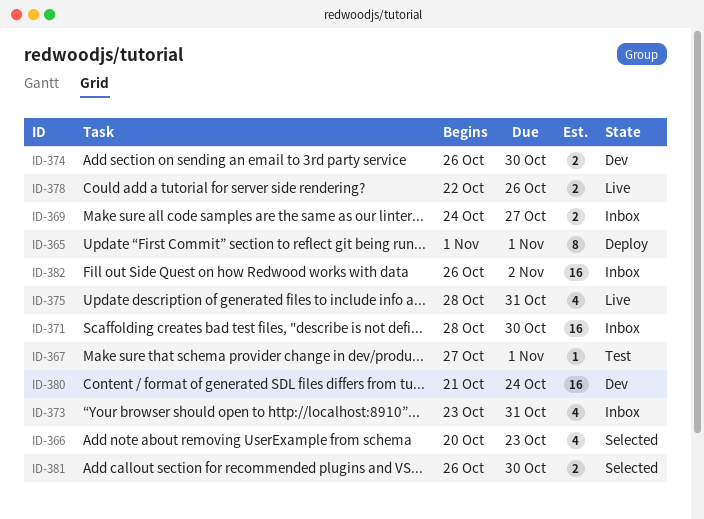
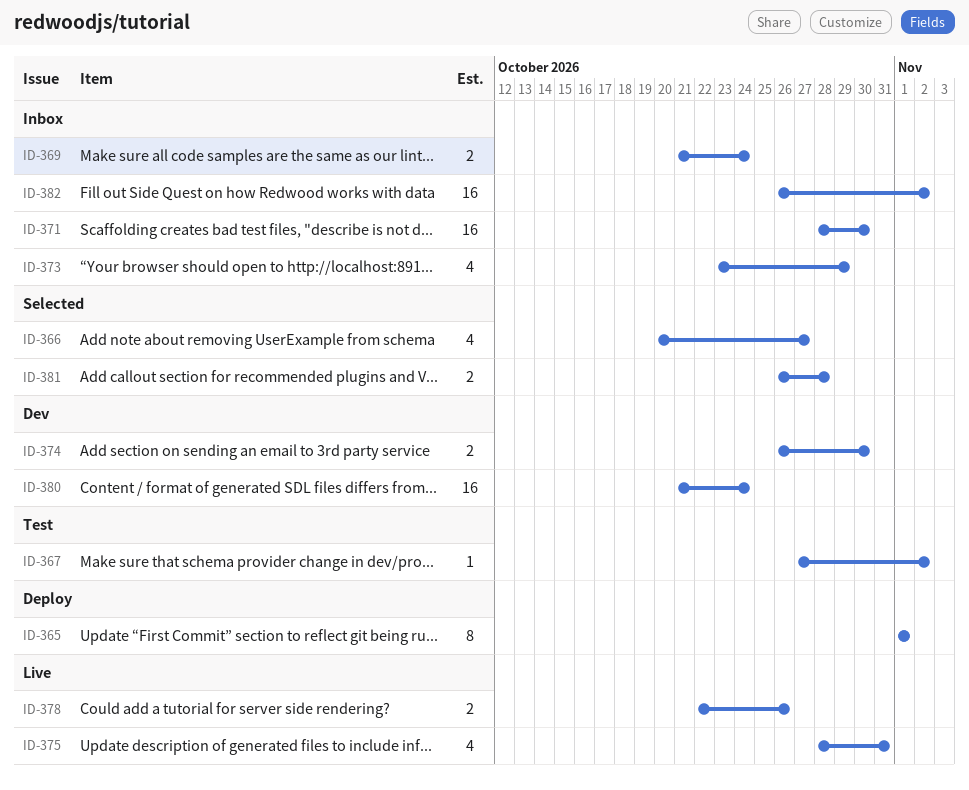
ID-366, due: Oct 23 -> Oct 27
ID-367, due: Nov 1 -> Nov 2
ID-369, start: Oct 24 -> Oct 21
ID-369, due: Oct 27 -> Oct 24
ID-373, due: Oct 31 -> Oct 29
ID-381, due: Oct 30 -> Oct 28

